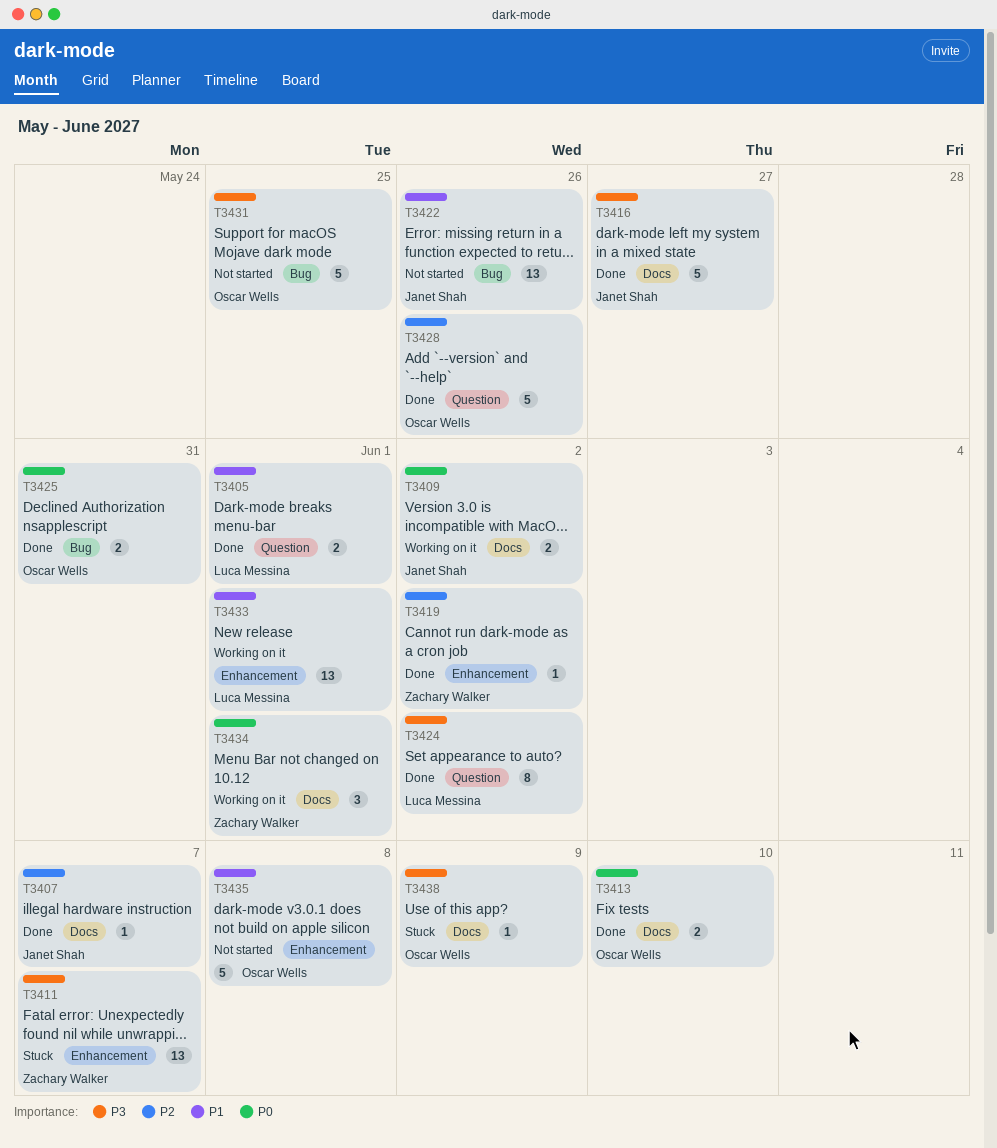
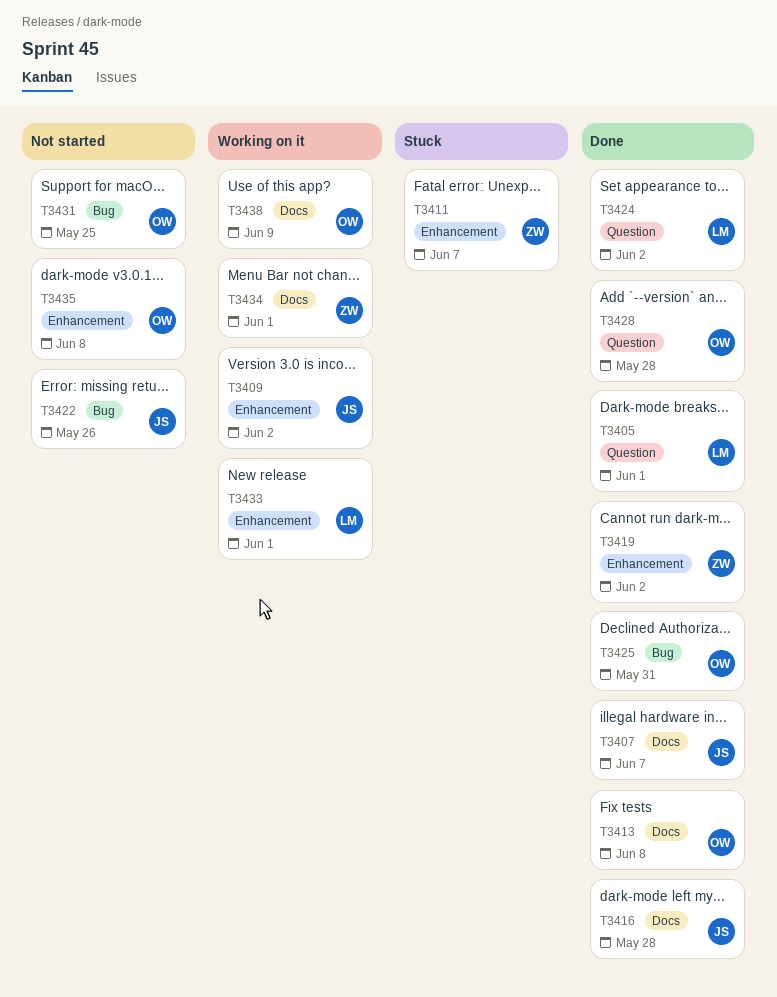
T3409, label: Docs -> Enhancement
T3413, due: Jun 10 -> Jun 8
T3416, due: May 27 -> May 28
T3428, due: May 26 -> May 28
T3438, status: Stuck -> Working on it

